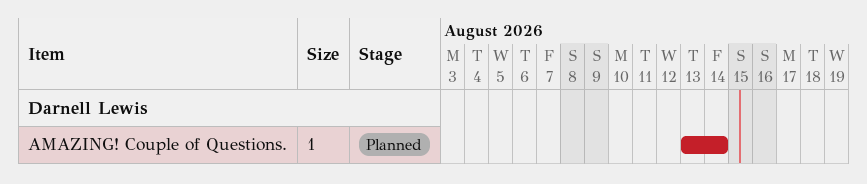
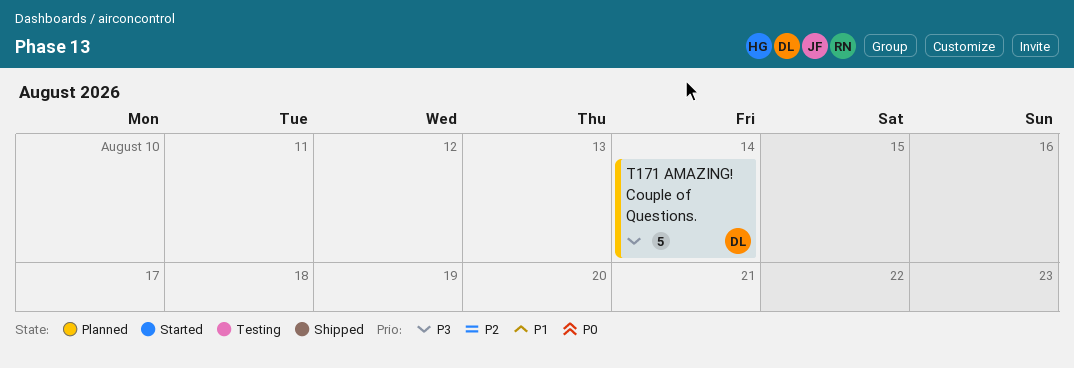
AMAZING! Couple of Questions., estimate: 1 -> 5

